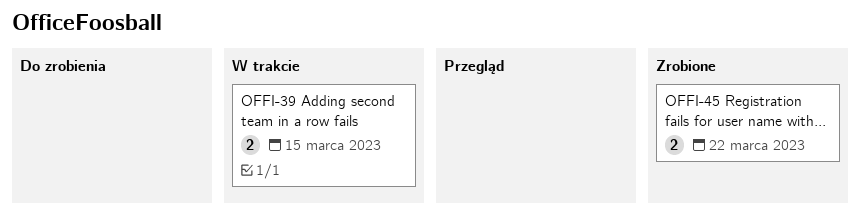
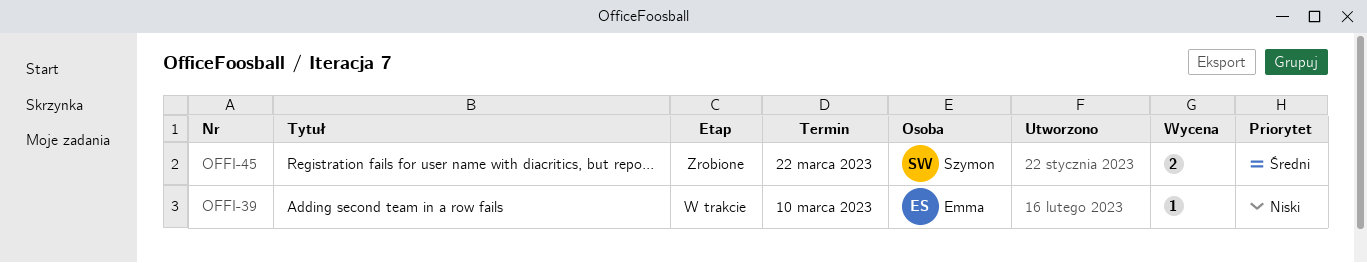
OFFI-39, estimate: 2 -> 1
OFFI-39, due: Mar 15 -> Mar 10

